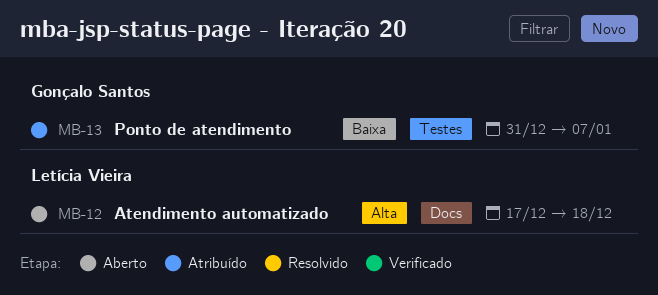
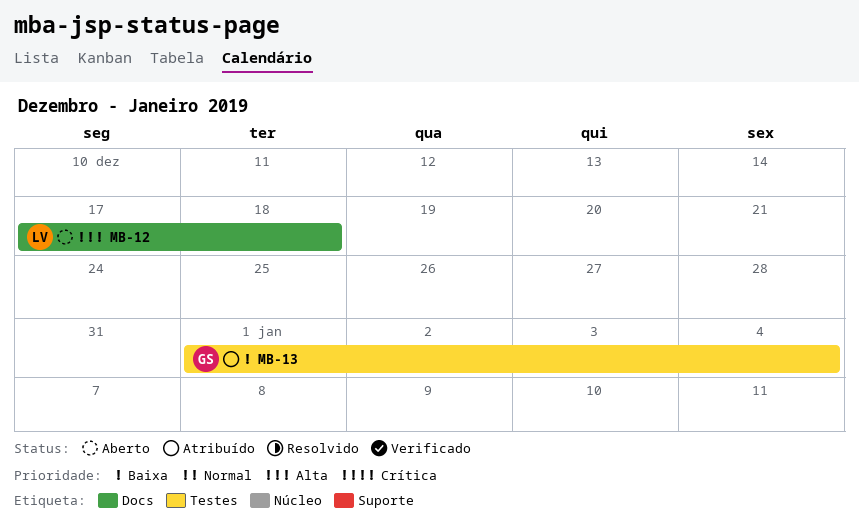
MB-13, start: Dec 31 -> Jan 1
MB-13, due: Jan 7 -> Jan 4

